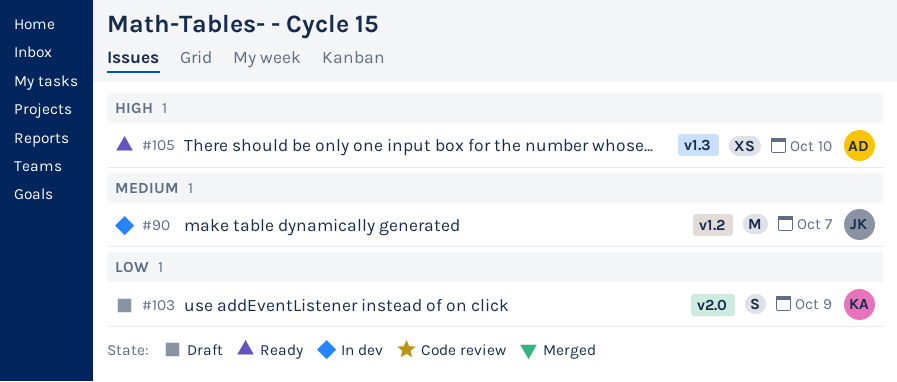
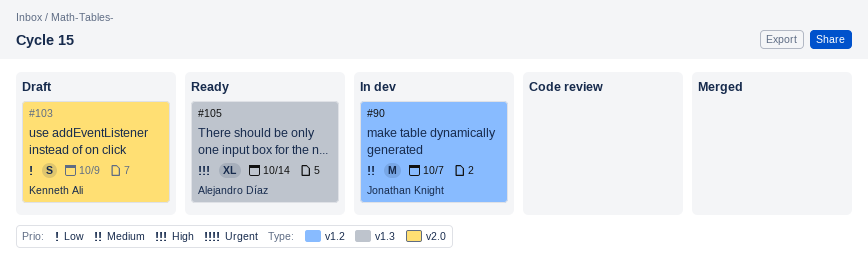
#105, estimate: XS -> XL
#105, due: Oct 10 -> Oct 14

